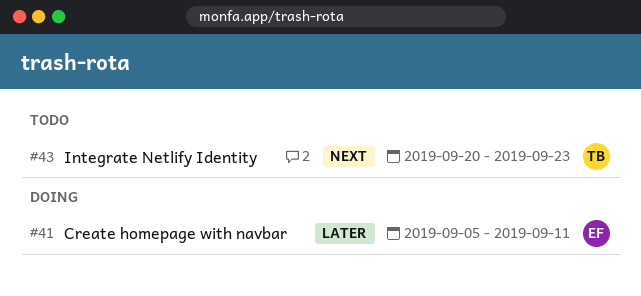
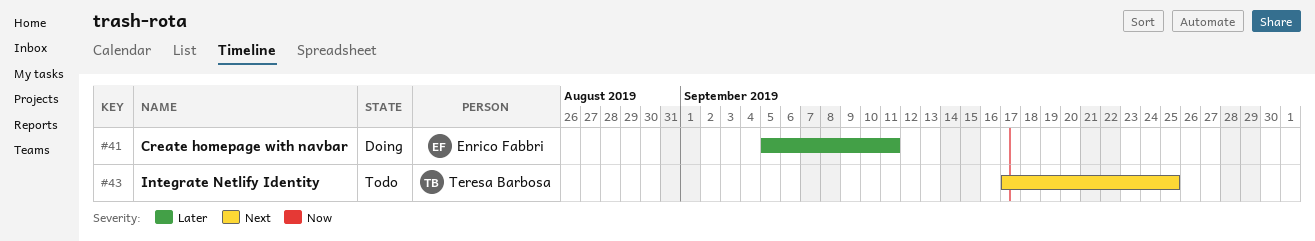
#43, start: Sep 20 -> Sep 17
#43, due: Sep 23 -> Sep 25

